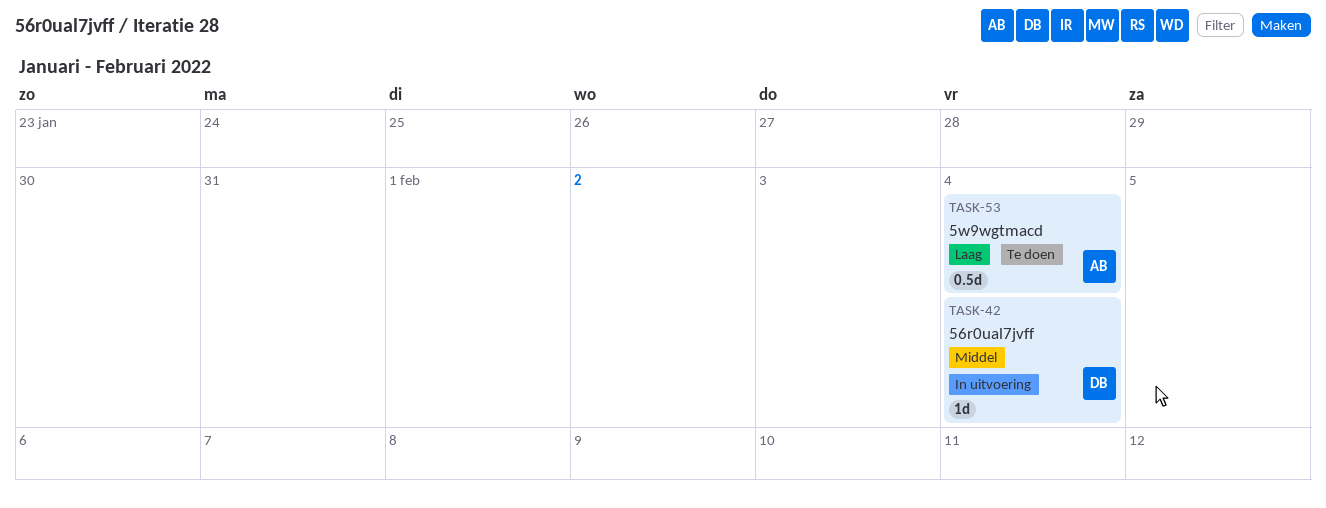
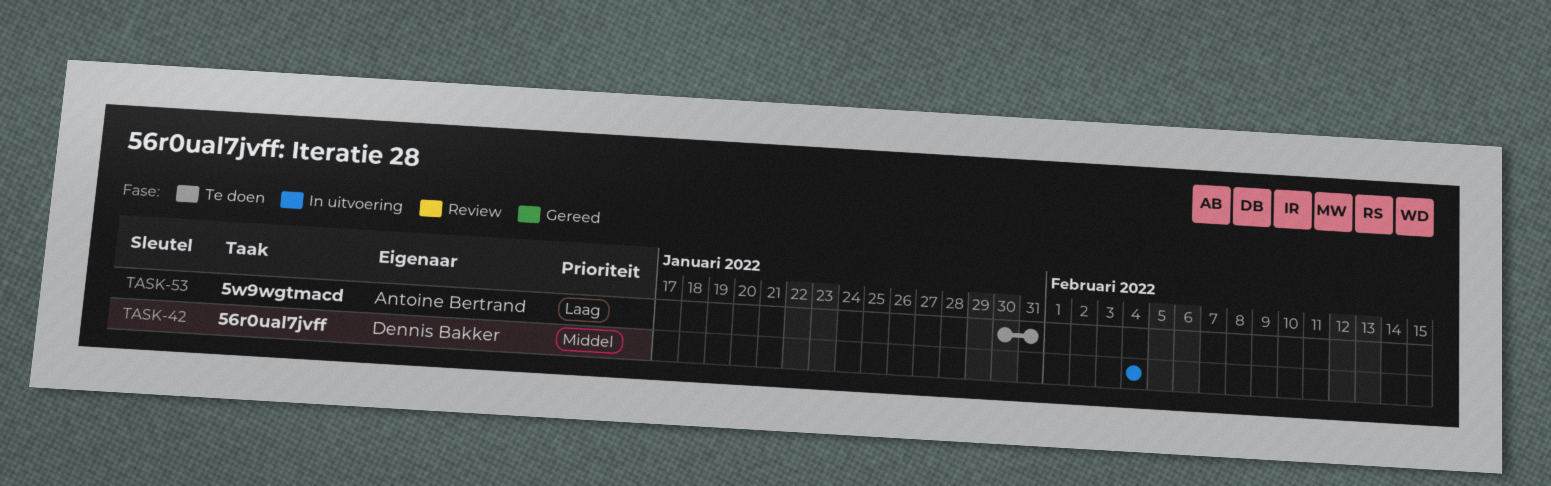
TASK-53, due: Feb 4 -> Jan 31

